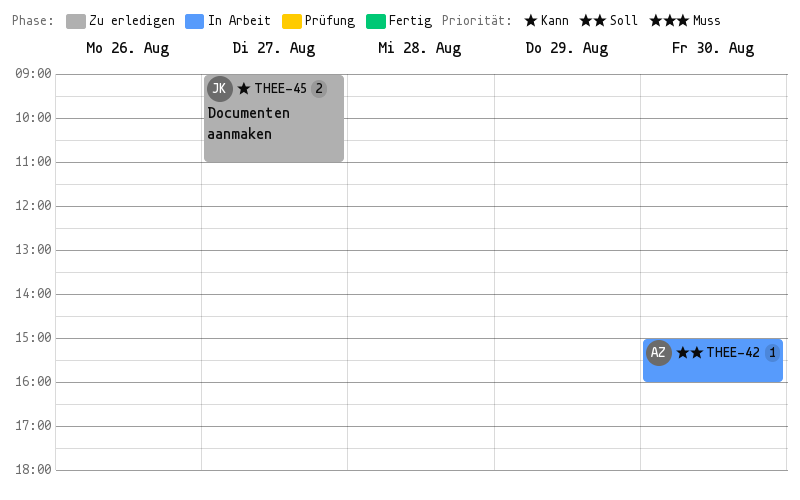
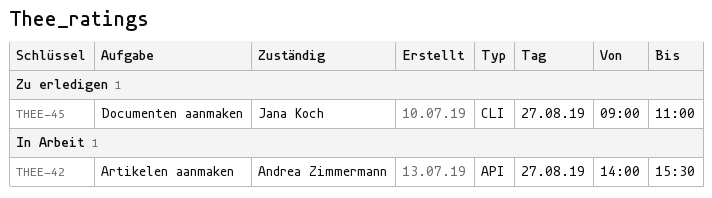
THEE-42, day: Aug 30 -> Aug 27
THEE-42, begins: 15:00 -> 14:00
THEE-42, ends: 16:00 -> 15:30

